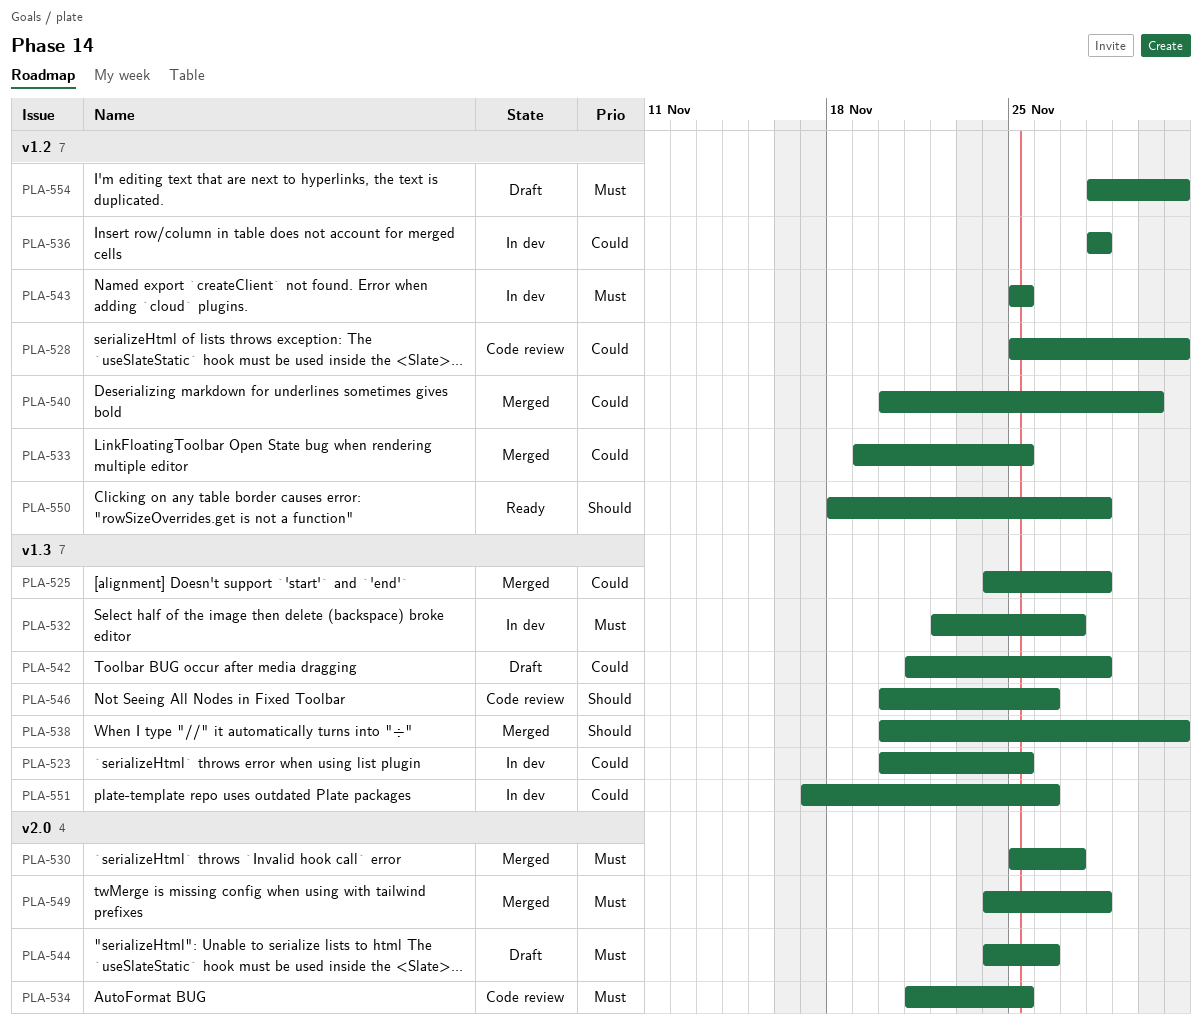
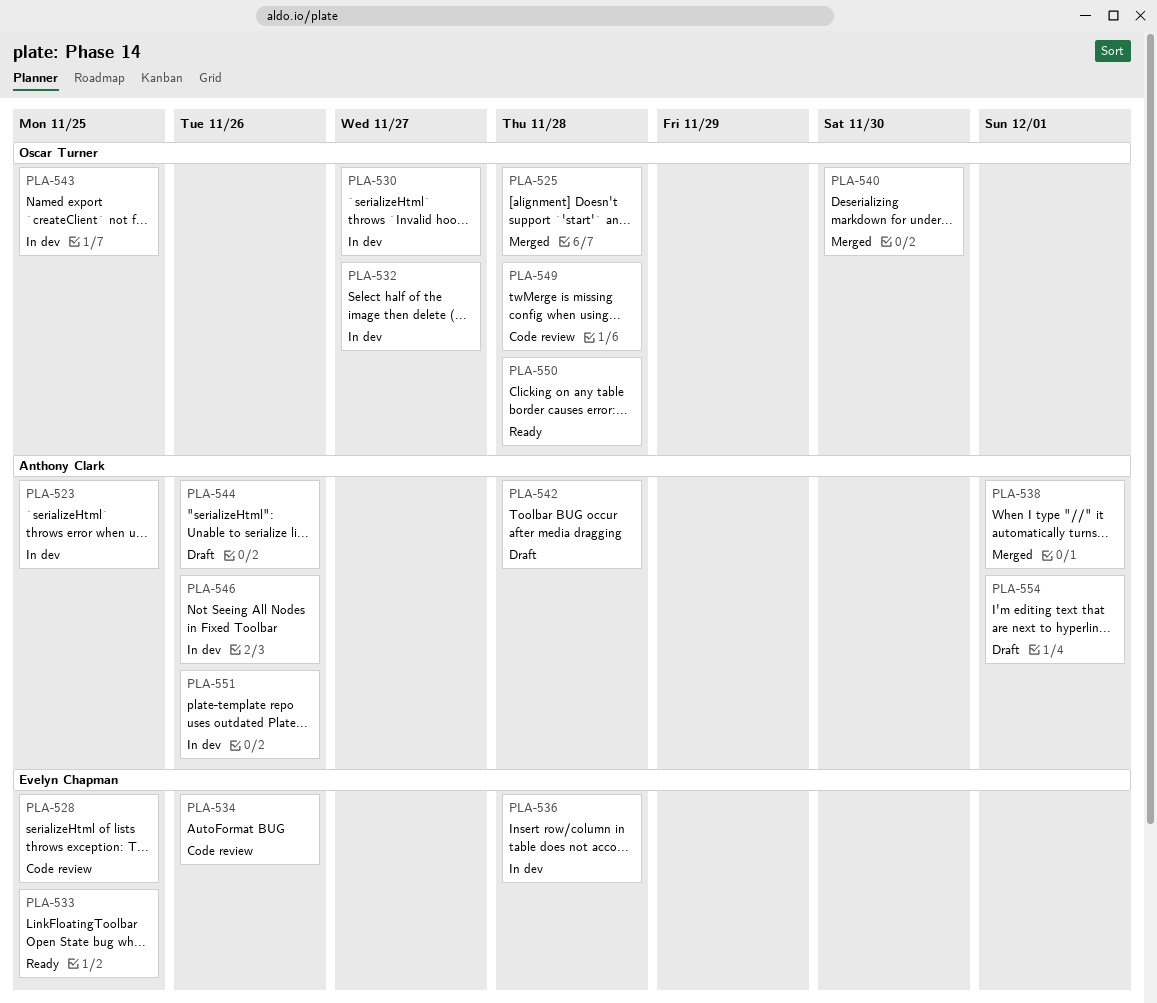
PLA-528, due: Dec 1 -> Nov 25
PLA-530, status: Merged -> In dev
PLA-533, status: Merged -> Ready
PLA-534, due: Nov 25 -> Nov 26
PLA-546, status: Code review -> In dev
PLA-549, status: Merged -> Code review

